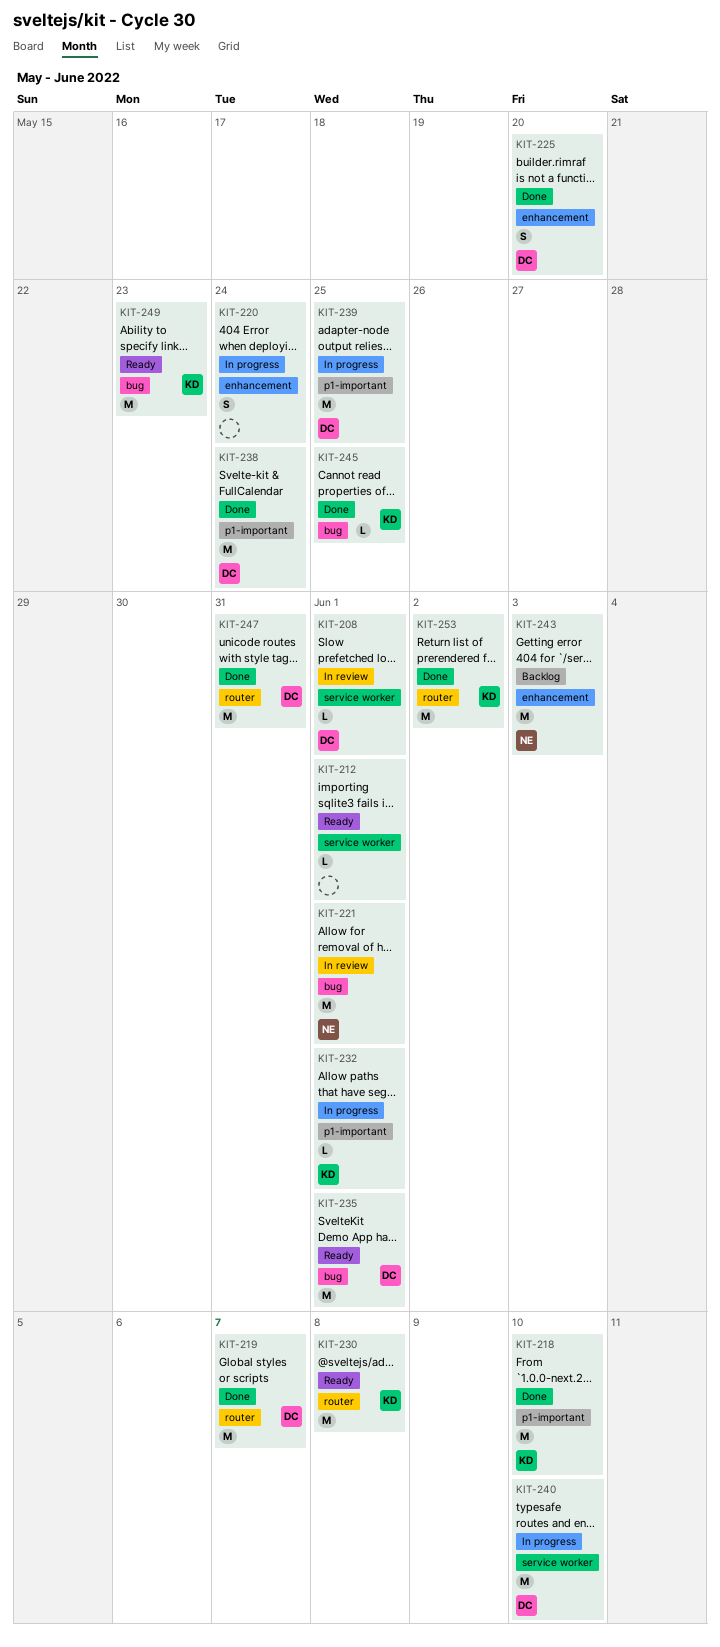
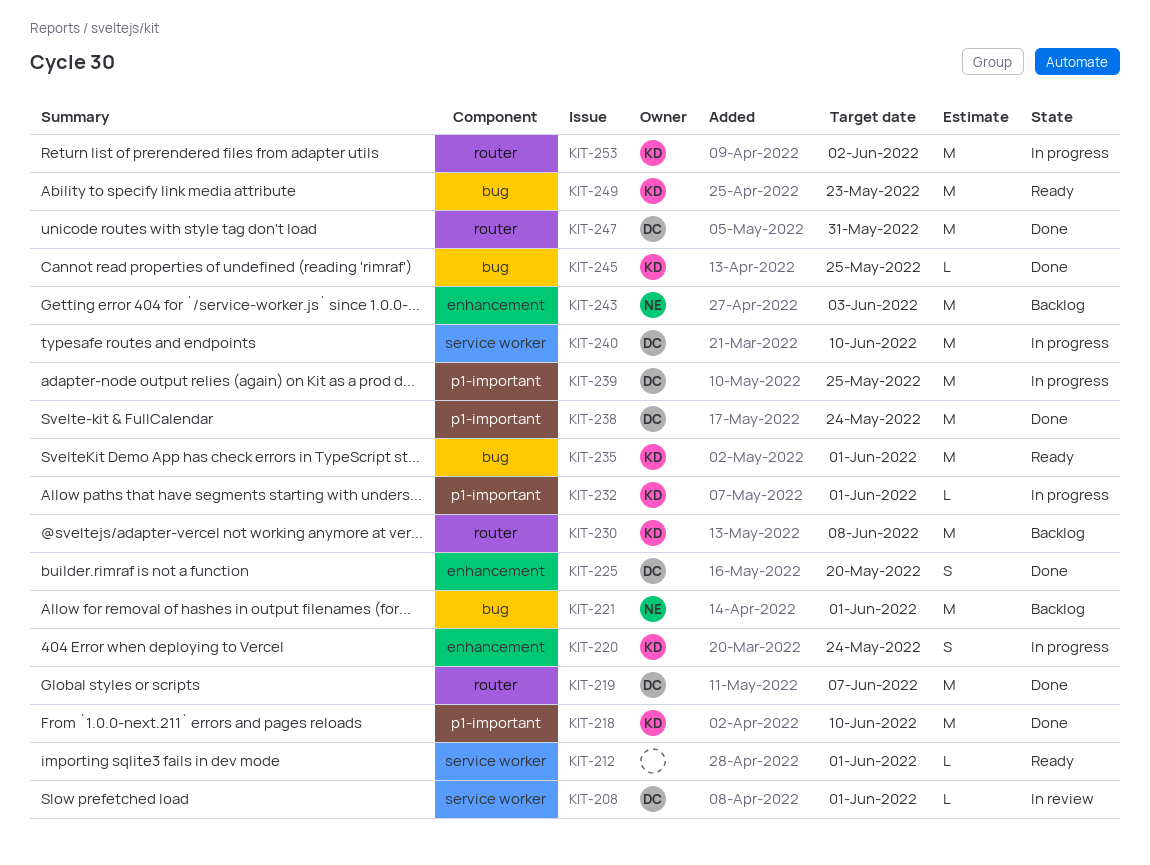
KIT-220, owner: none -> KD
KIT-221, status: In review -> Backlog
KIT-230, status: Ready -> Backlog
KIT-235, owner: DC -> KD
KIT-253, status: Done -> In progress

